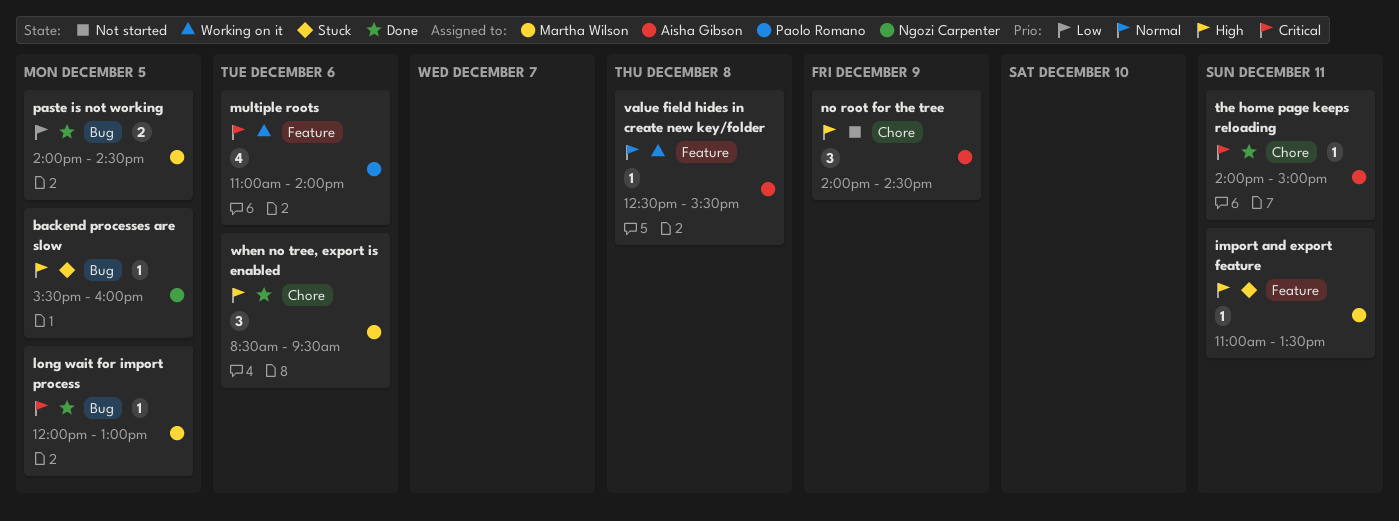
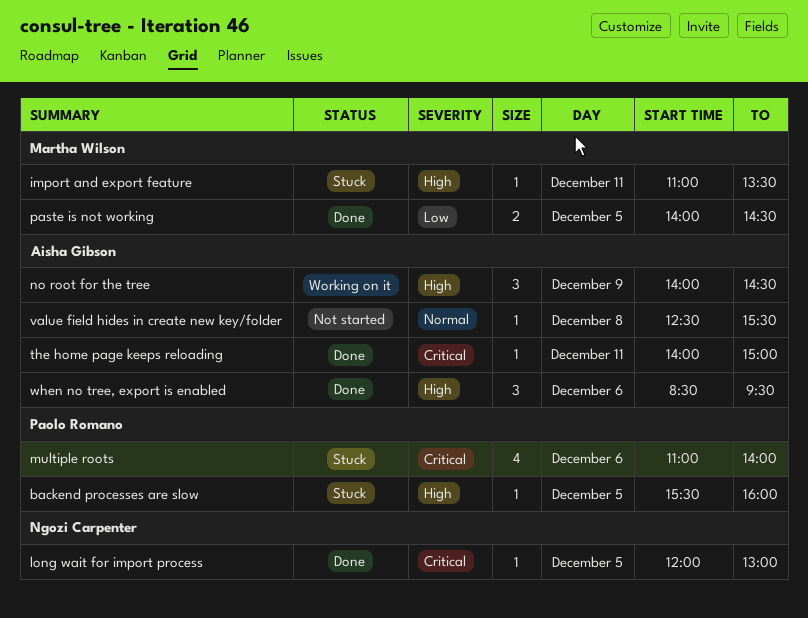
backend processes are slow, owner: Ngozi Carpenter -> Paolo Romano
long wait for import process, owner: Martha Wilson -> Ngozi Carpenter
multiple roots, status: Working on it -> Stuck
no root for the tree, status: Not started -> Working on it
value field hides in create new key/folder, status: Working on it -> Not started
when no tree, export is enabled, owner: Martha Wilson -> Aisha Gibson

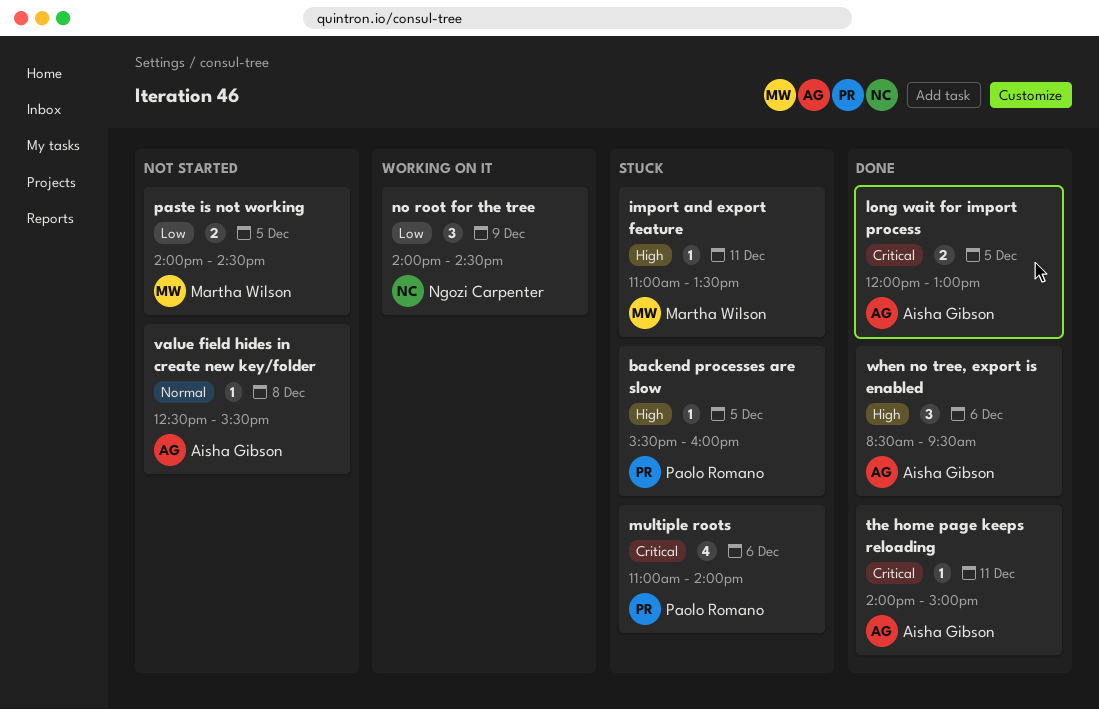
long wait for import process, owner: Ngozi Carpenter -> Aisha Gibson
long wait for import process, estimate: 1 -> 2
no root for the tree, owner: Aisha Gibson -> Ngozi Carpenter
no root for the tree, priority: High -> Low
paste is not working, status: Done -> Not started

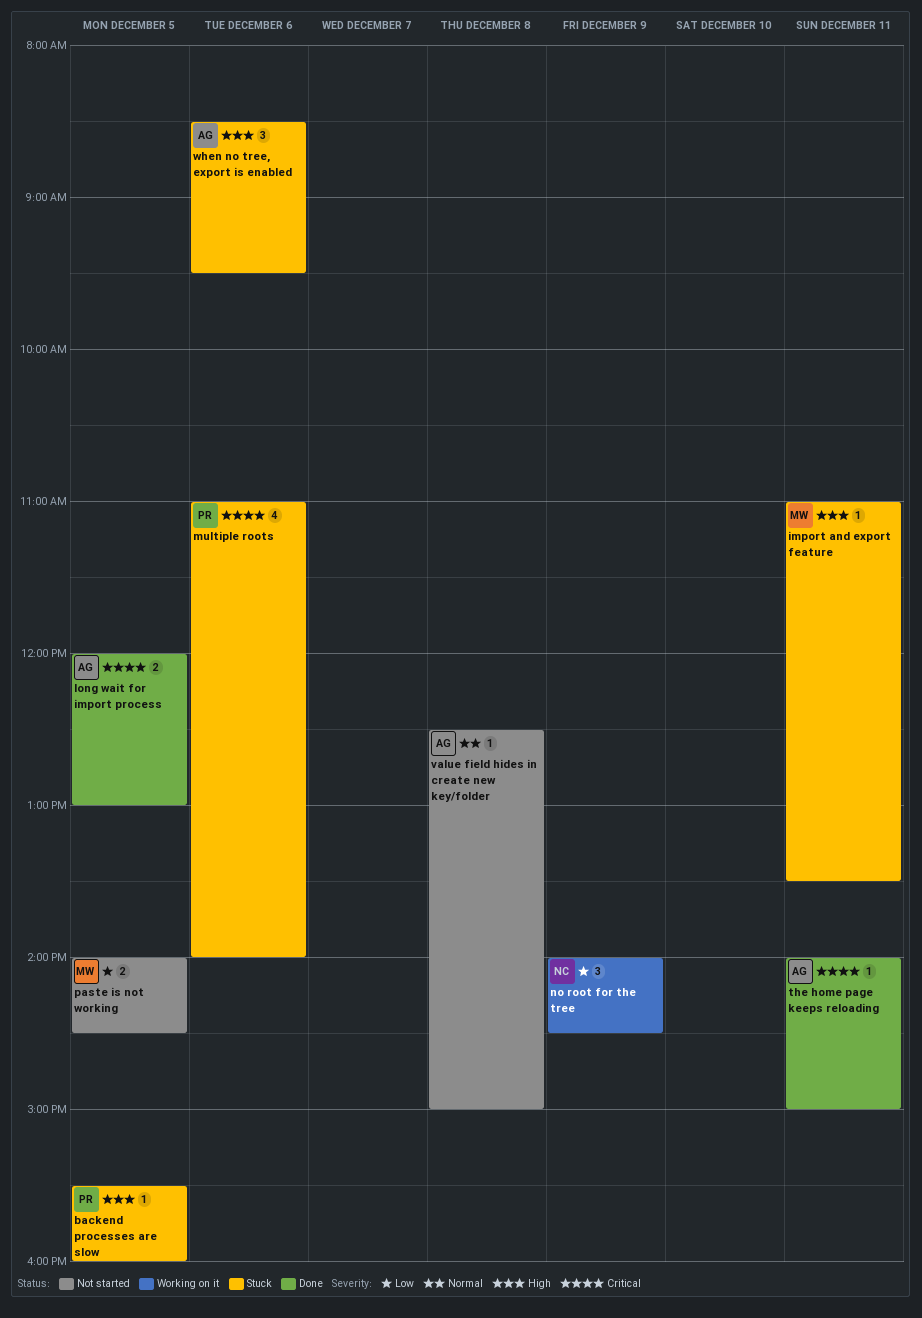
value field hides in create new key/folder, ends: 15:30 -> 15:00
when no tree, export is enabled, status: Done -> Stuck

